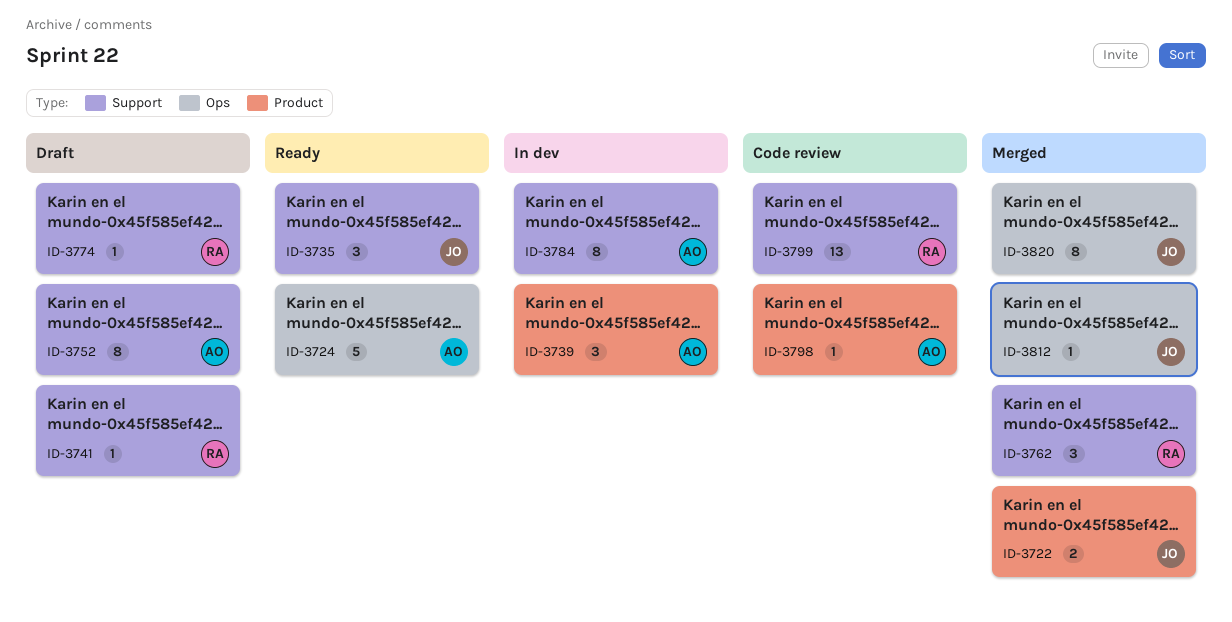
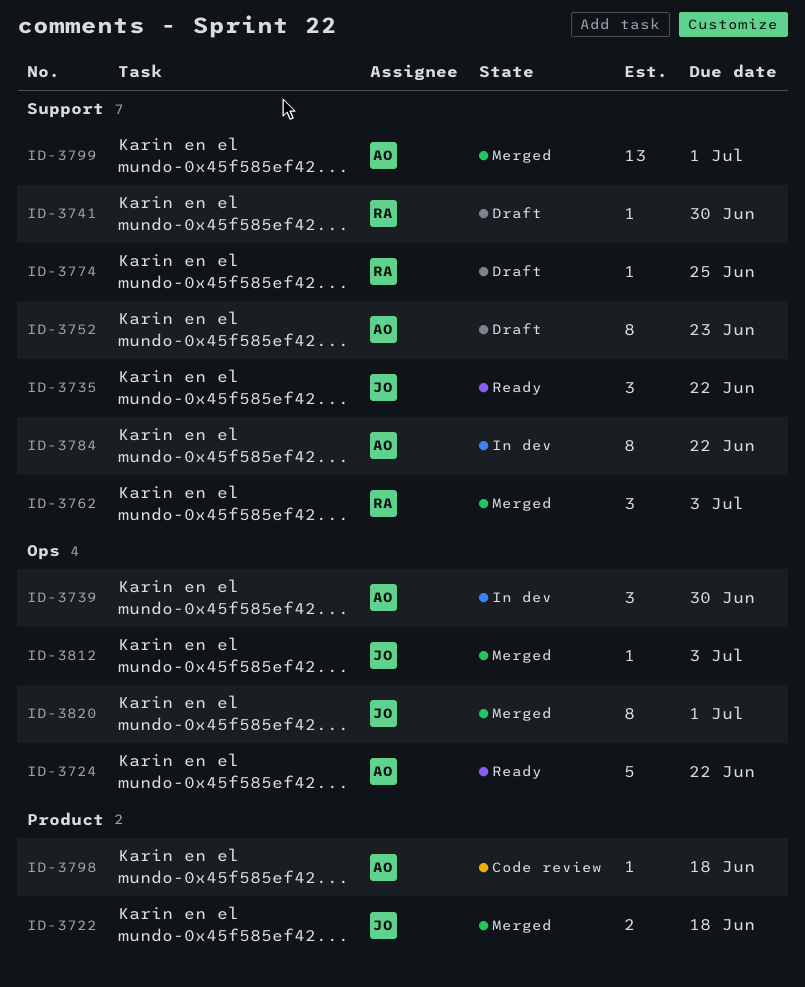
ID-3739, label: Product -> Ops
ID-3799, status: Code review -> Merged
ID-3799, owner: RA -> AO

